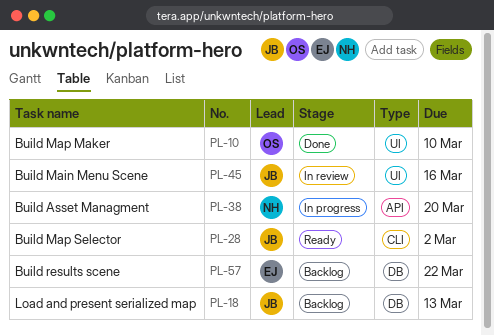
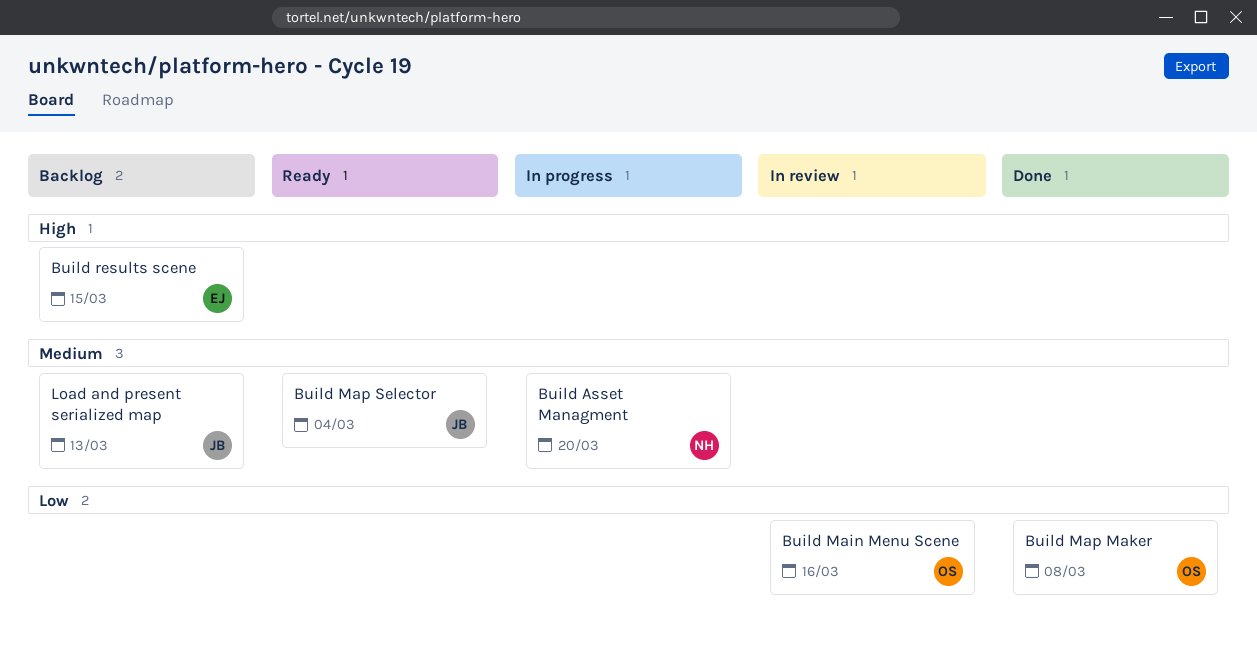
Build Main Menu Scene, owner: JB -> OS
Build Map Maker, due: Mar 10 -> Mar 8
Build Map Selector, due: Mar 2 -> Mar 4
Build results scene, due: Mar 22 -> Mar 15

